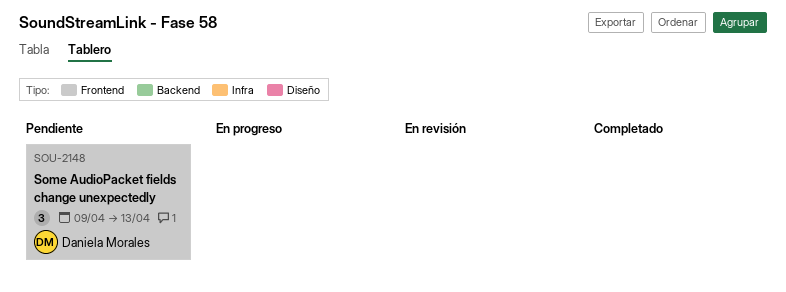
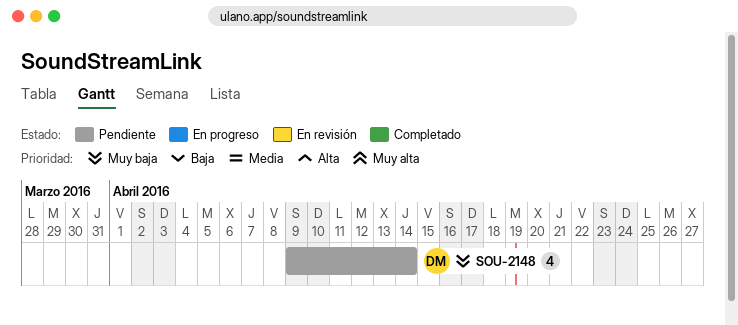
SOU-2148, estimate: 3 -> 4
SOU-2148, due: Apr 13 -> Apr 14

